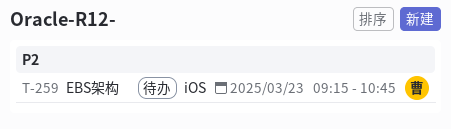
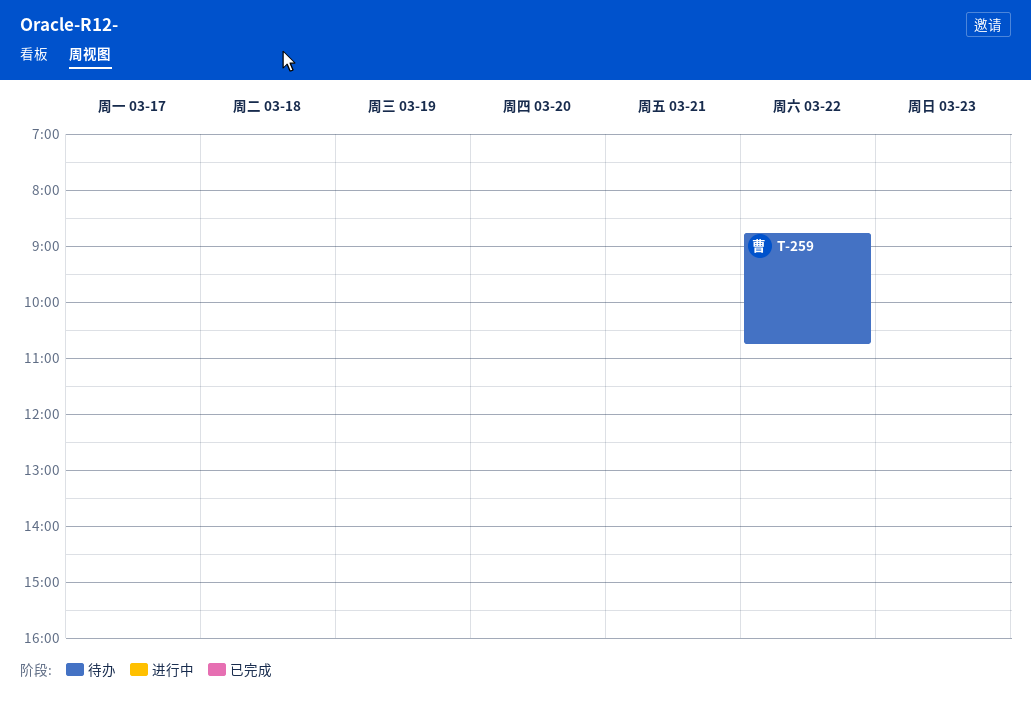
T-259, day: Mar 23 -> Mar 22
T-259, begins: 09:15 -> 08:45

